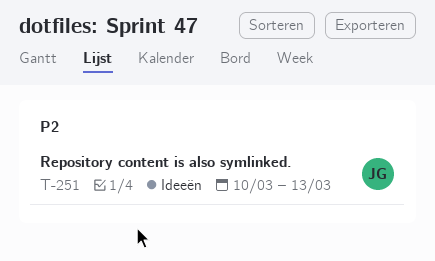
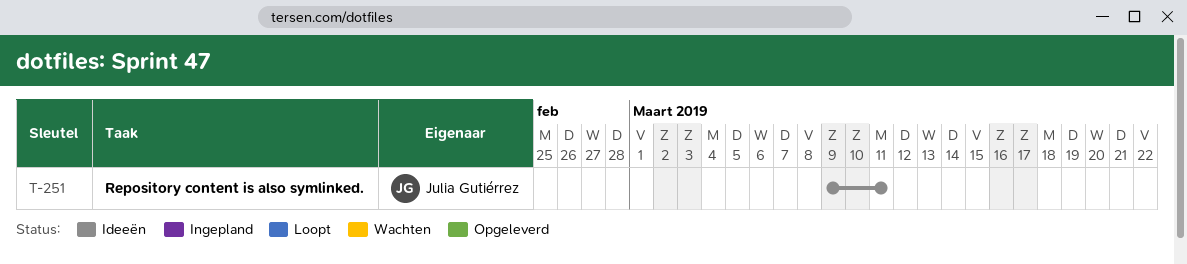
T-251, start: Mar 10 -> Mar 9
T-251, due: Mar 13 -> Mar 11

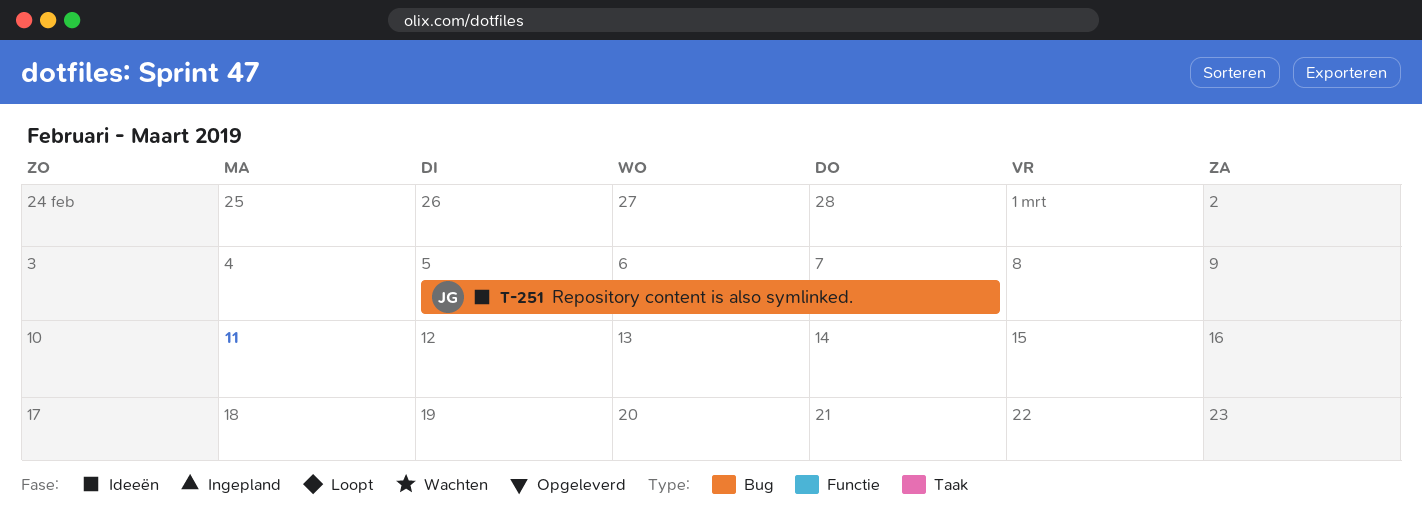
T-251, start: Mar 9 -> Mar 5
T-251, due: Mar 11 -> Mar 7

